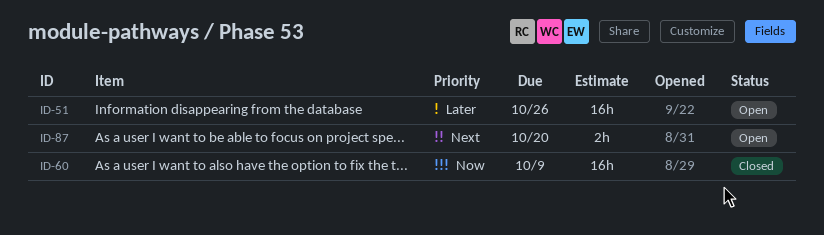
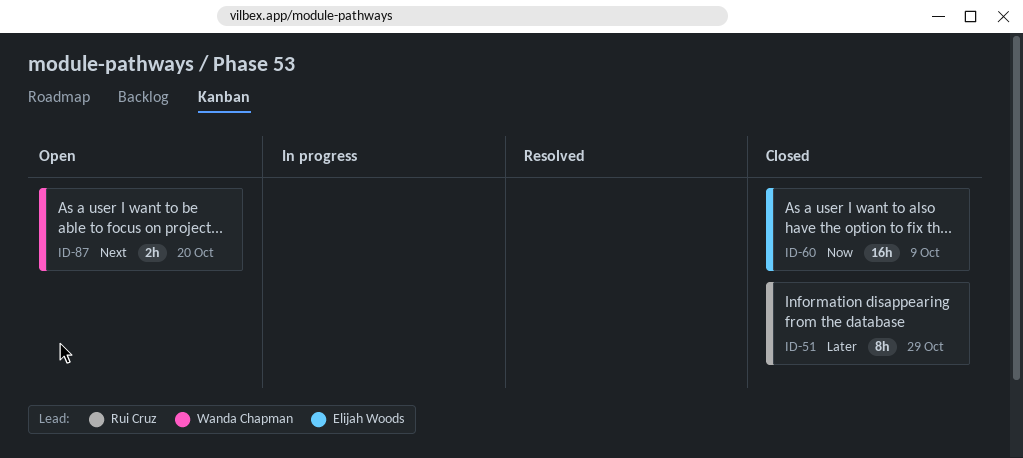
ID-51, status: Open -> Closed
ID-51, estimate: 16h -> 8h
ID-51, due: Oct 26 -> Oct 29

